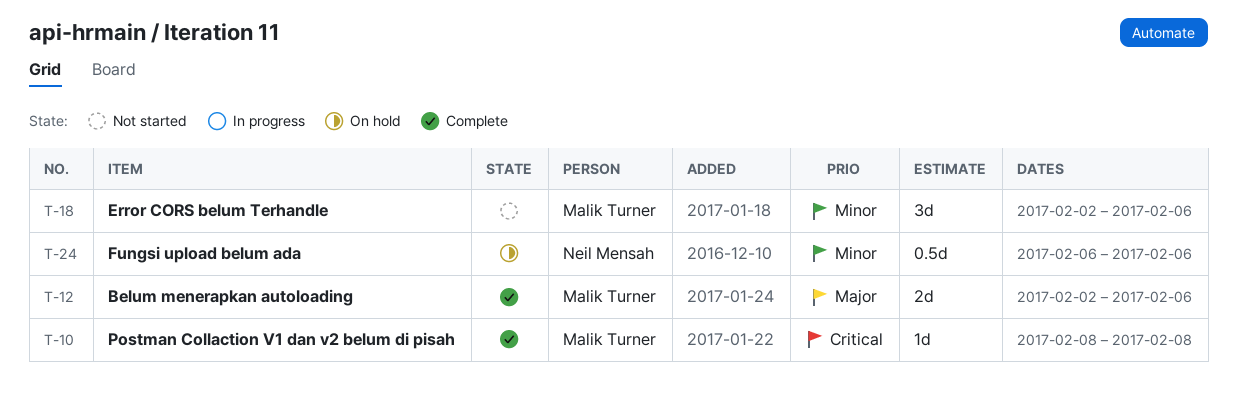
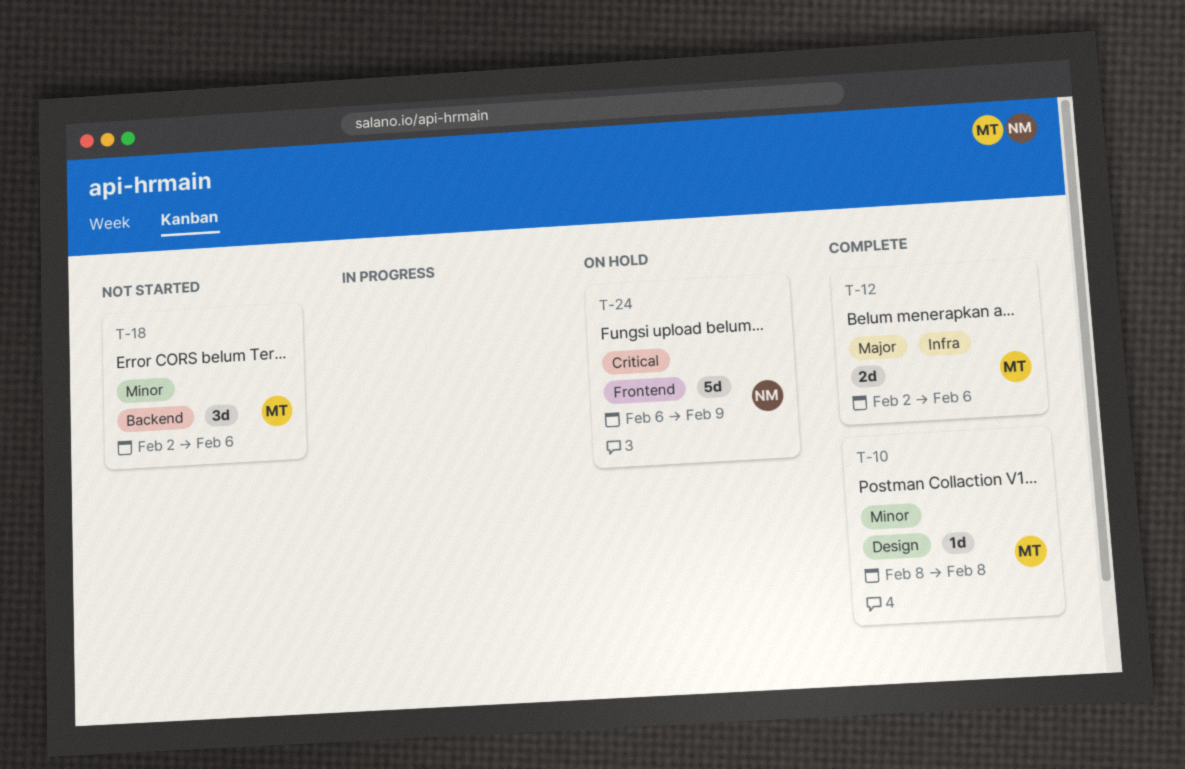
T-10, priority: Critical -> Minor
T-24, priority: Minor -> Critical
T-24, estimate: 0.5d -> 5d
T-24, due: Feb 6 -> Feb 9

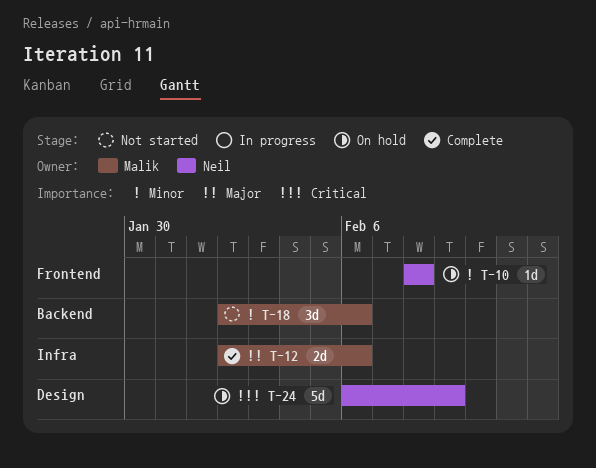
T-10, status: Complete -> On hold
T-10, owner: Malik -> Neil
T-10, label: Design -> Frontend
T-24, label: Frontend -> Design

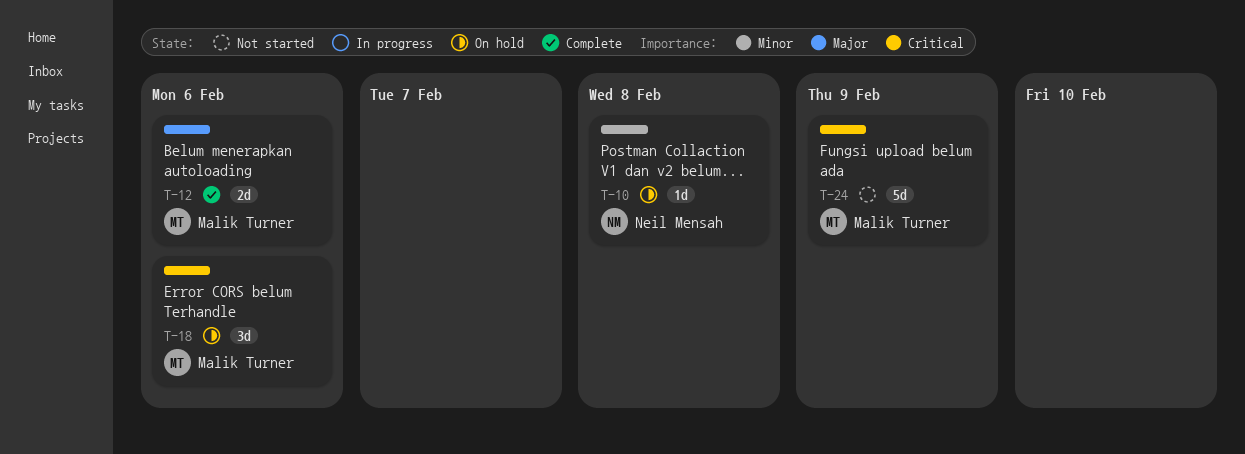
T-18, status: Not started -> On hold
T-18, priority: Minor -> Critical
T-24, status: On hold -> Not started
T-24, owner: Neil Mensah -> Malik Turner

